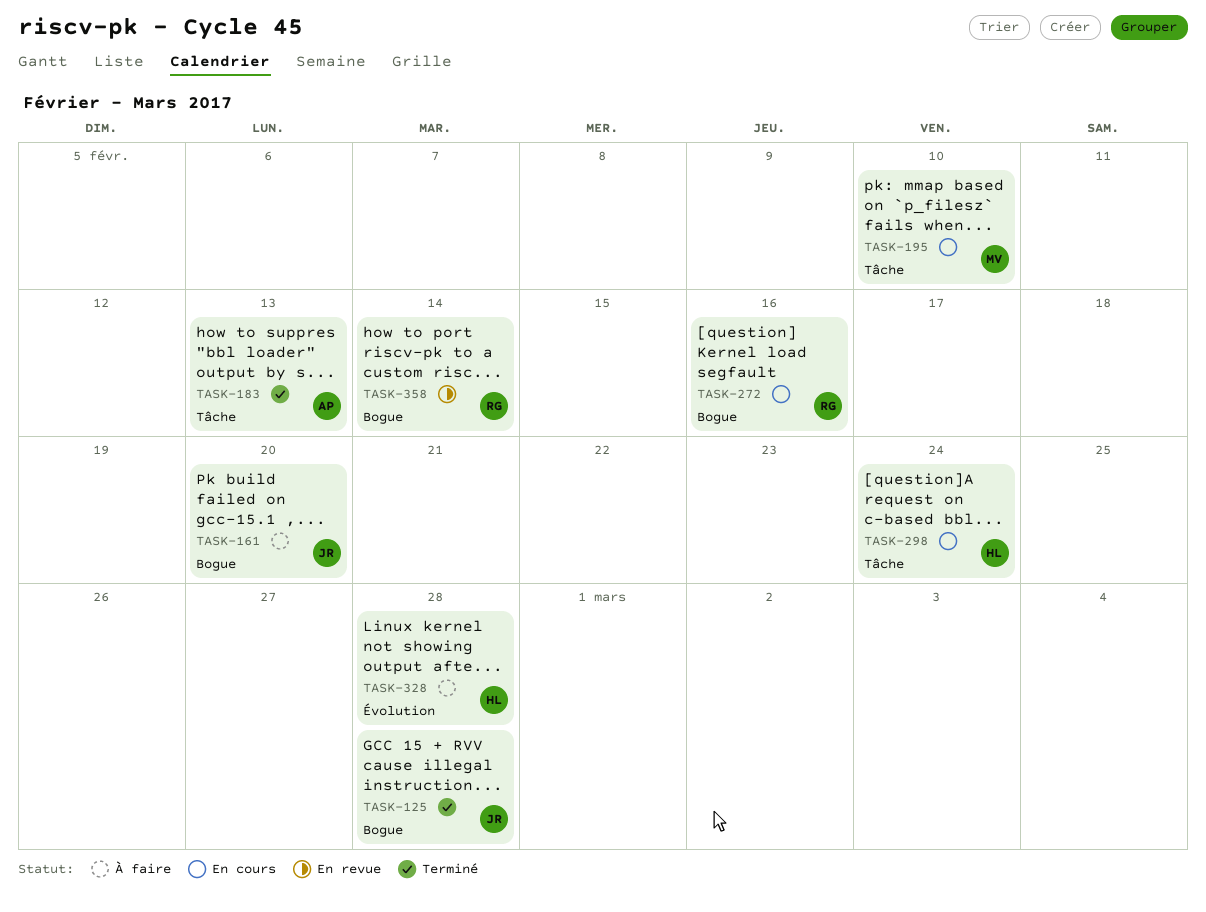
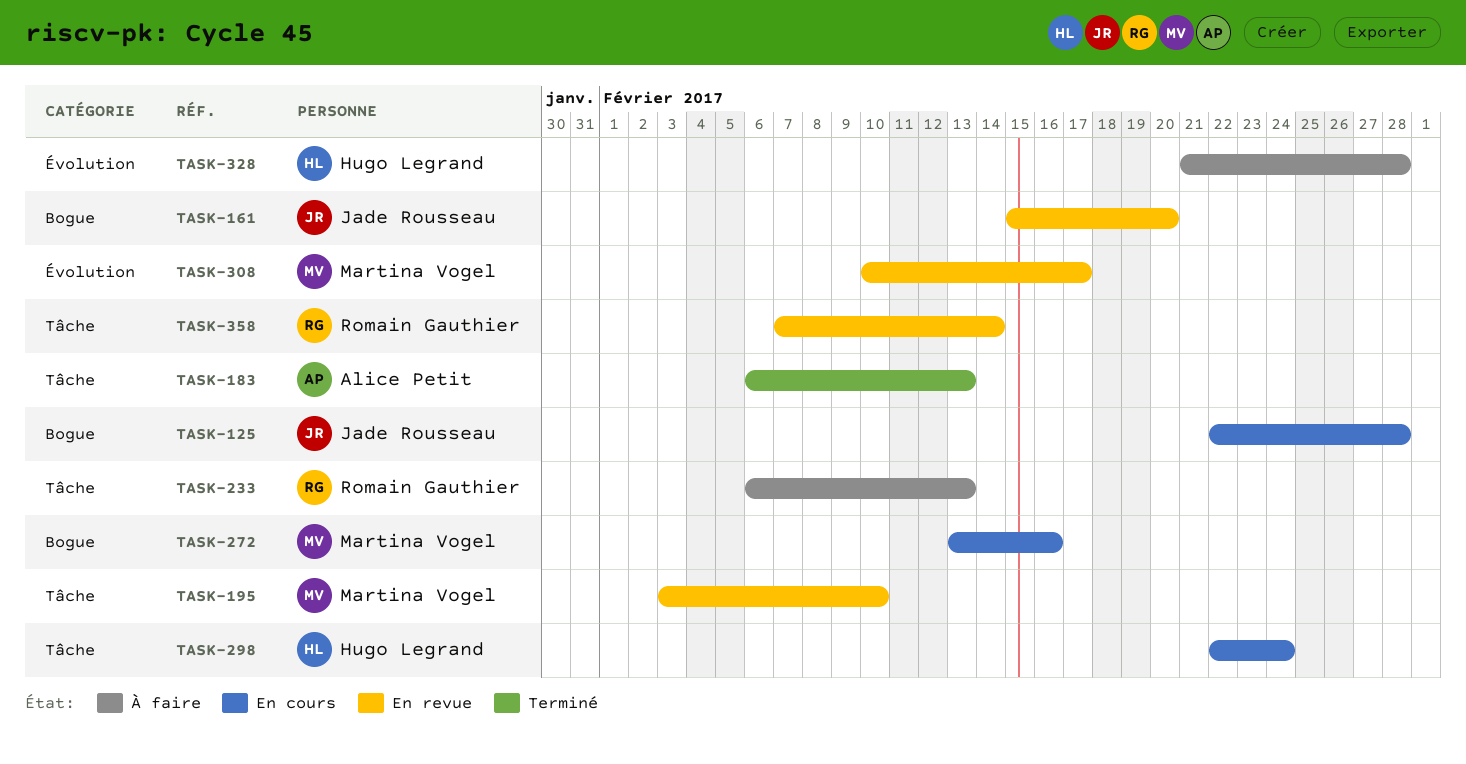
TASK-125, status: Terminé -> En cours
TASK-161, status: À faire -> En revue
TASK-195, status: En cours -> En revue
TASK-233: none -> present
TASK-272, owner: Romain Gauthier -> Martina Vogel
TASK-308: none -> present
TASK-358, label: Bogue -> Tâche

